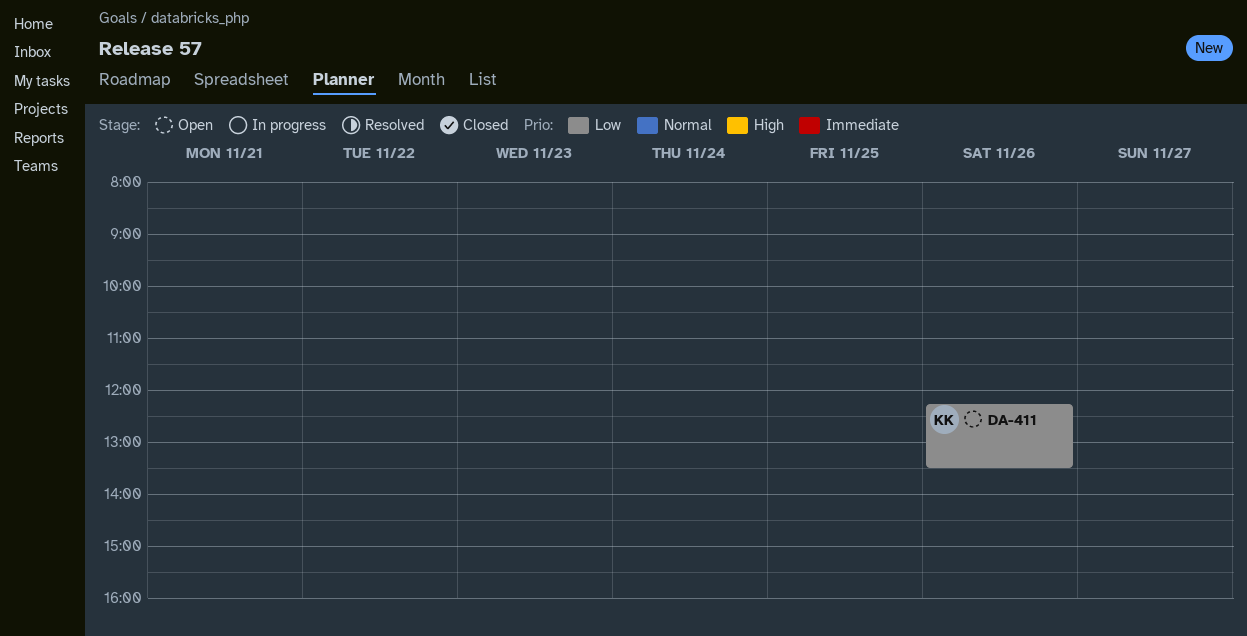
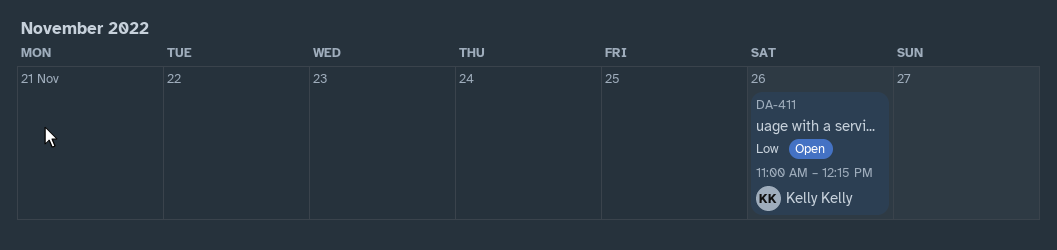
DA-411, begins: 12:15 -> 11:00
DA-411, ends: 13:30 -> 12:15

